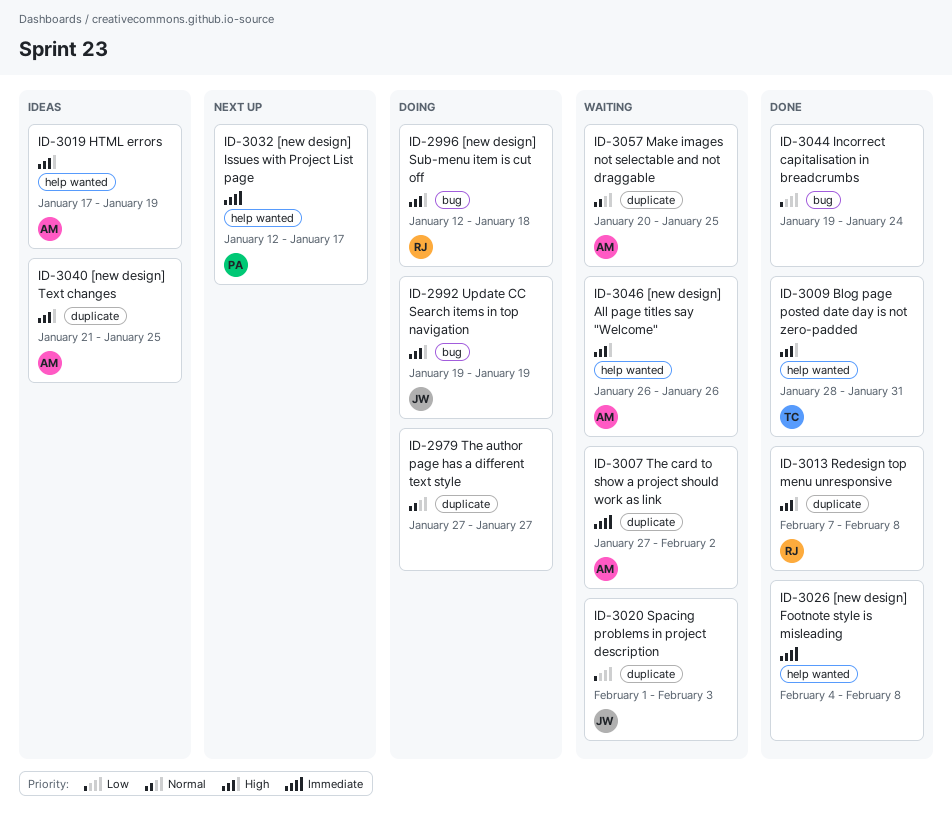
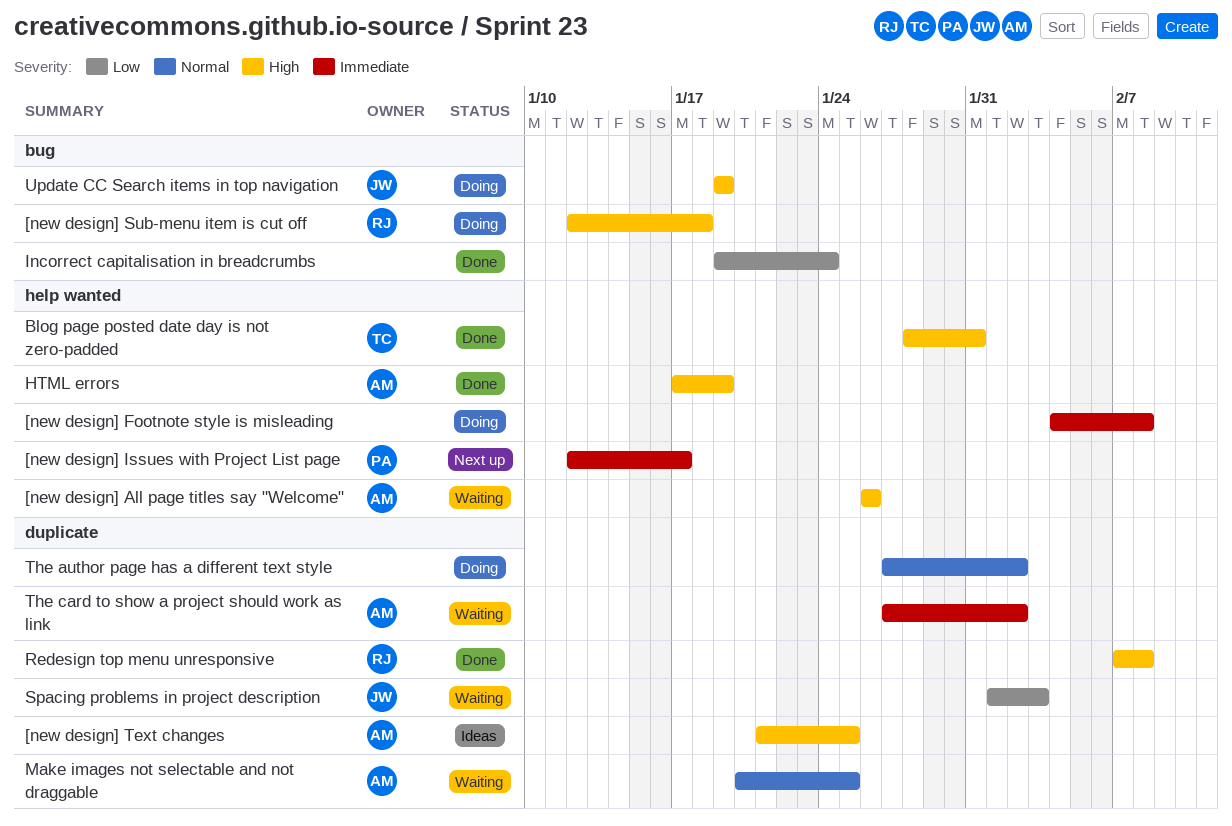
[new design] Footnote style is misleading, status: Done -> Doing
HTML errors, status: Ideas -> Done
The author page has a different text style, due: Jan 27 -> Feb 2

